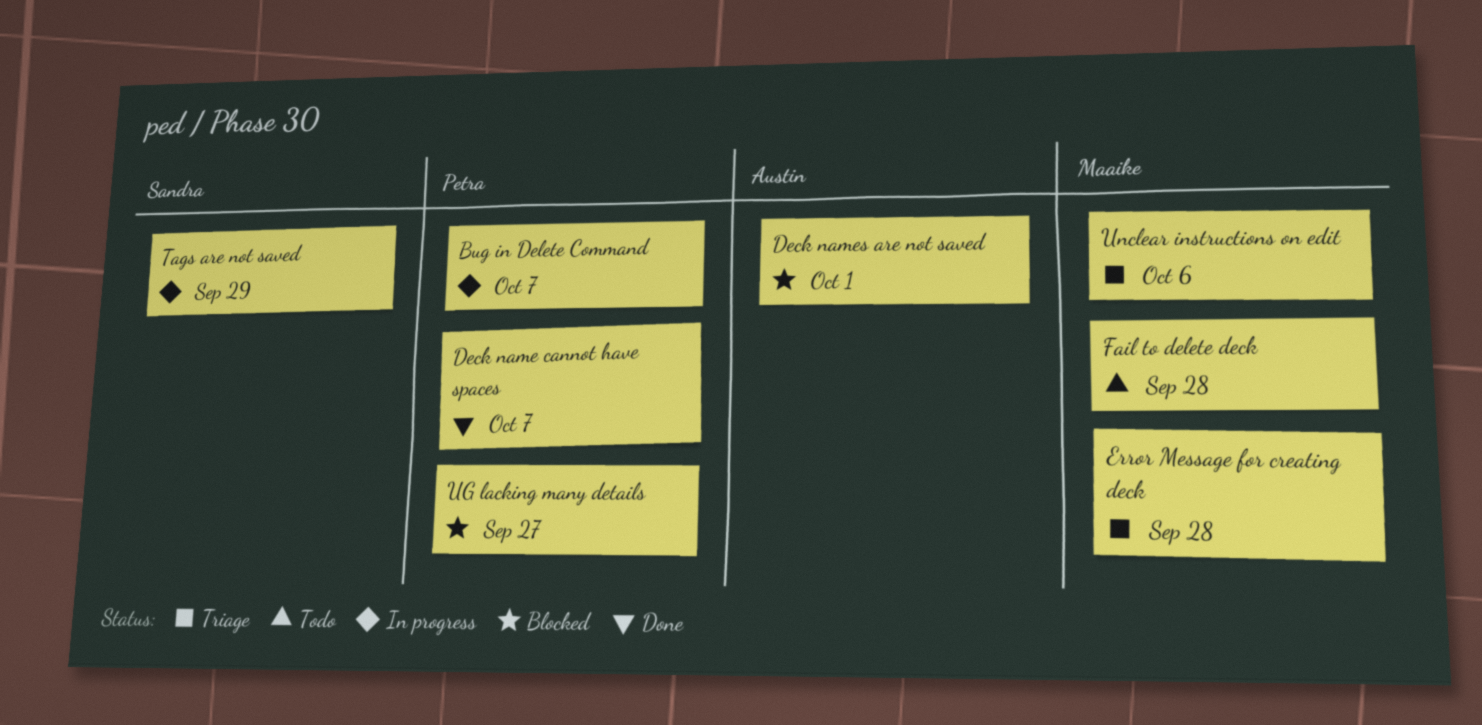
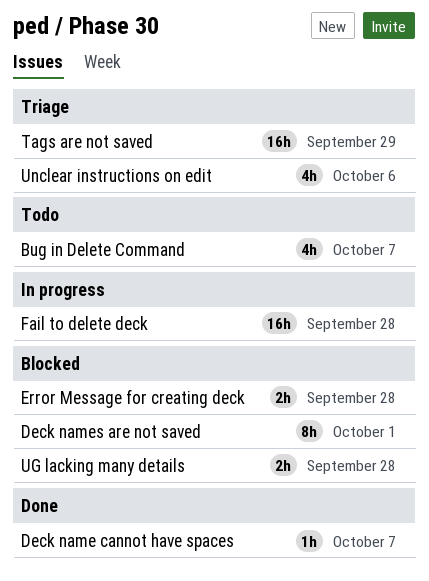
Bug in Delete Command, status: In progress -> Todo
Error Message for creating deck, status: Triage -> Blocked
Fail to delete deck, status: Todo -> In progress
Tags are not saved, status: In progress -> Triage
UG lacking many details, due: Sep 27 -> Sep 28

